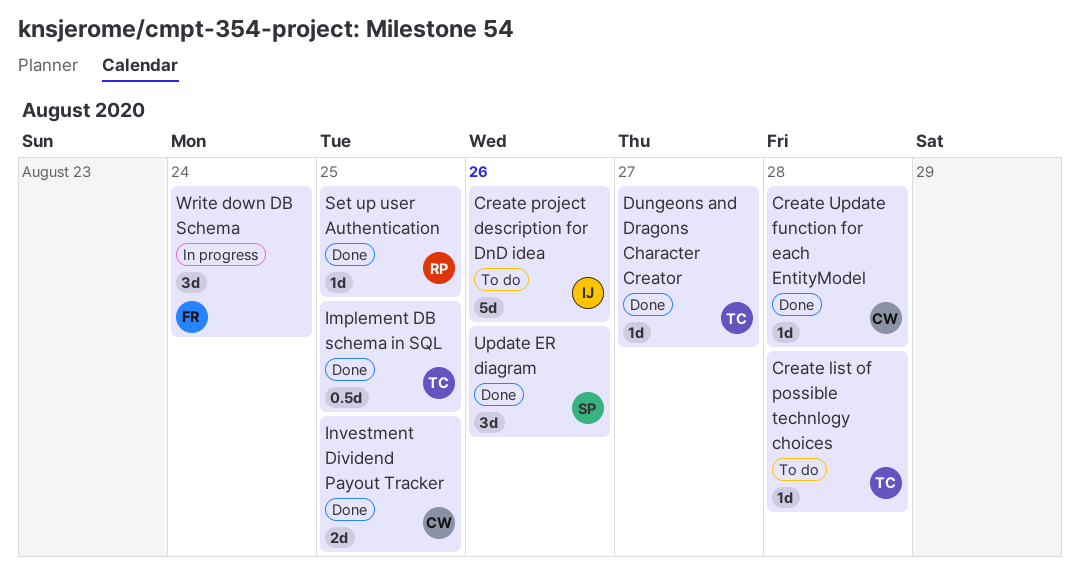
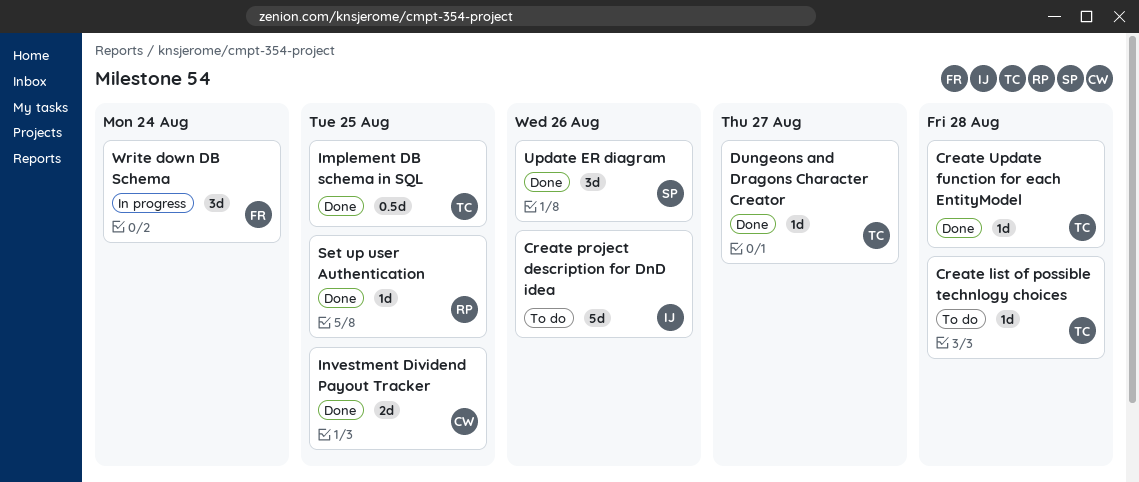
Create Update function for each EntityModel, owner: CW -> TC

